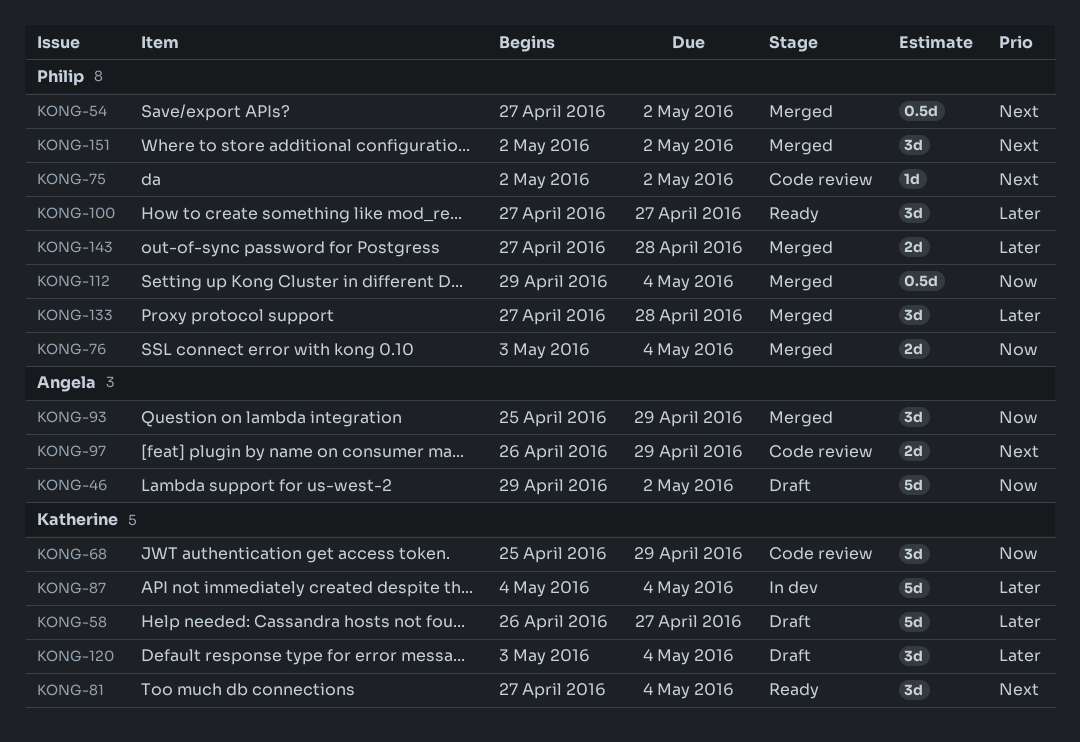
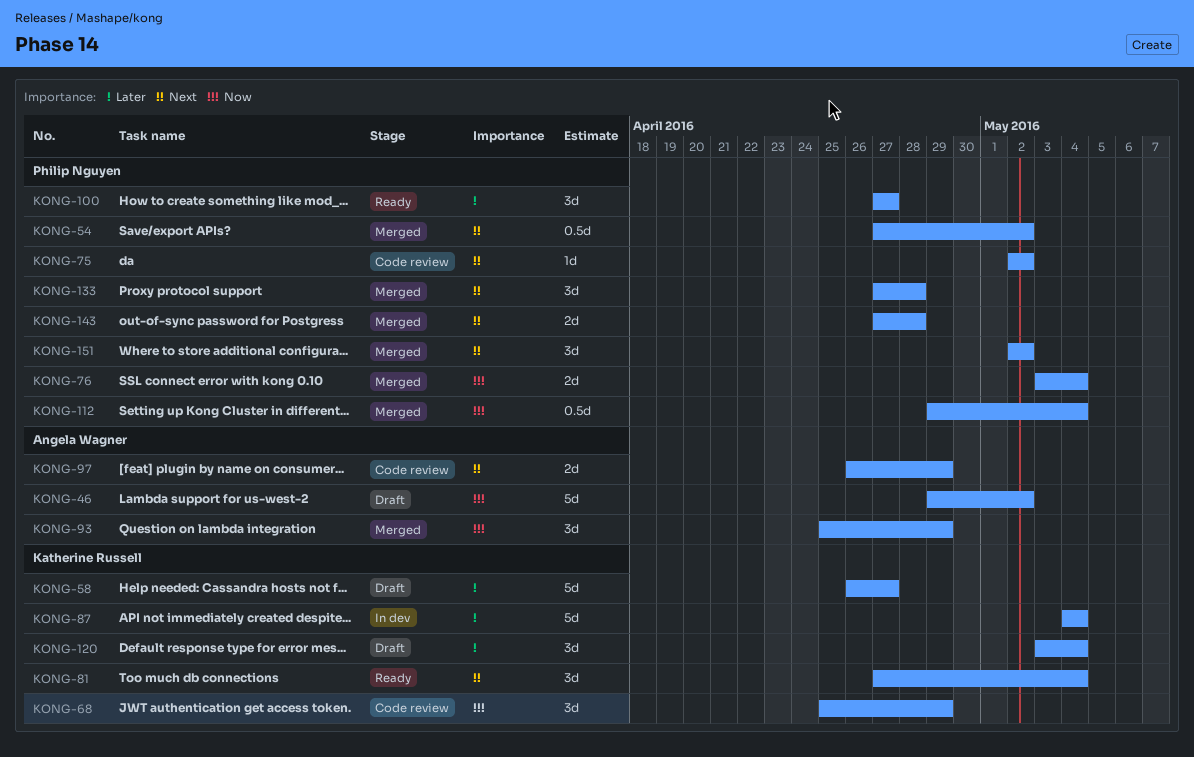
KONG-133, priority: Later -> Next
KONG-143, priority: Later -> Next

